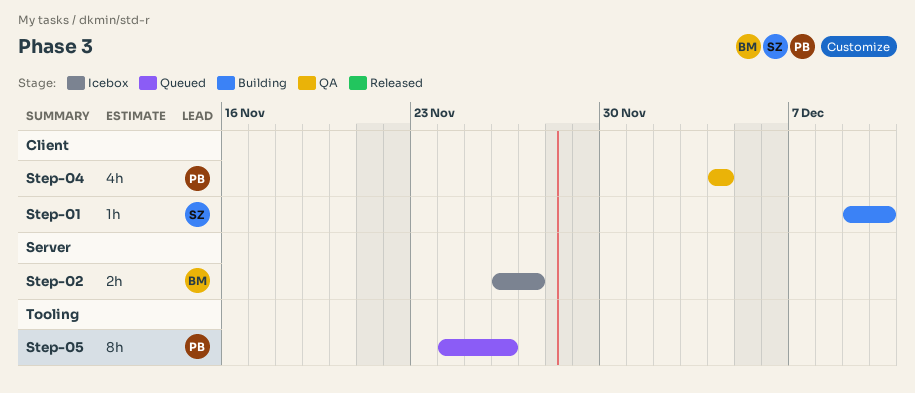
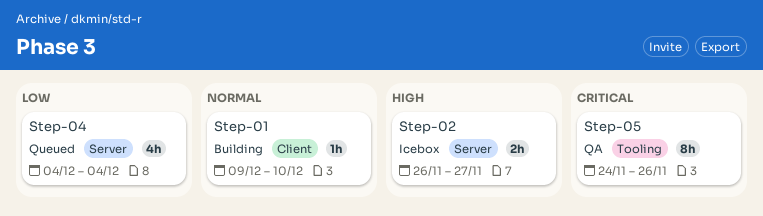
Step-04, status: QA -> Queued
Step-04, label: Client -> Server
Step-05, status: Queued -> QA

